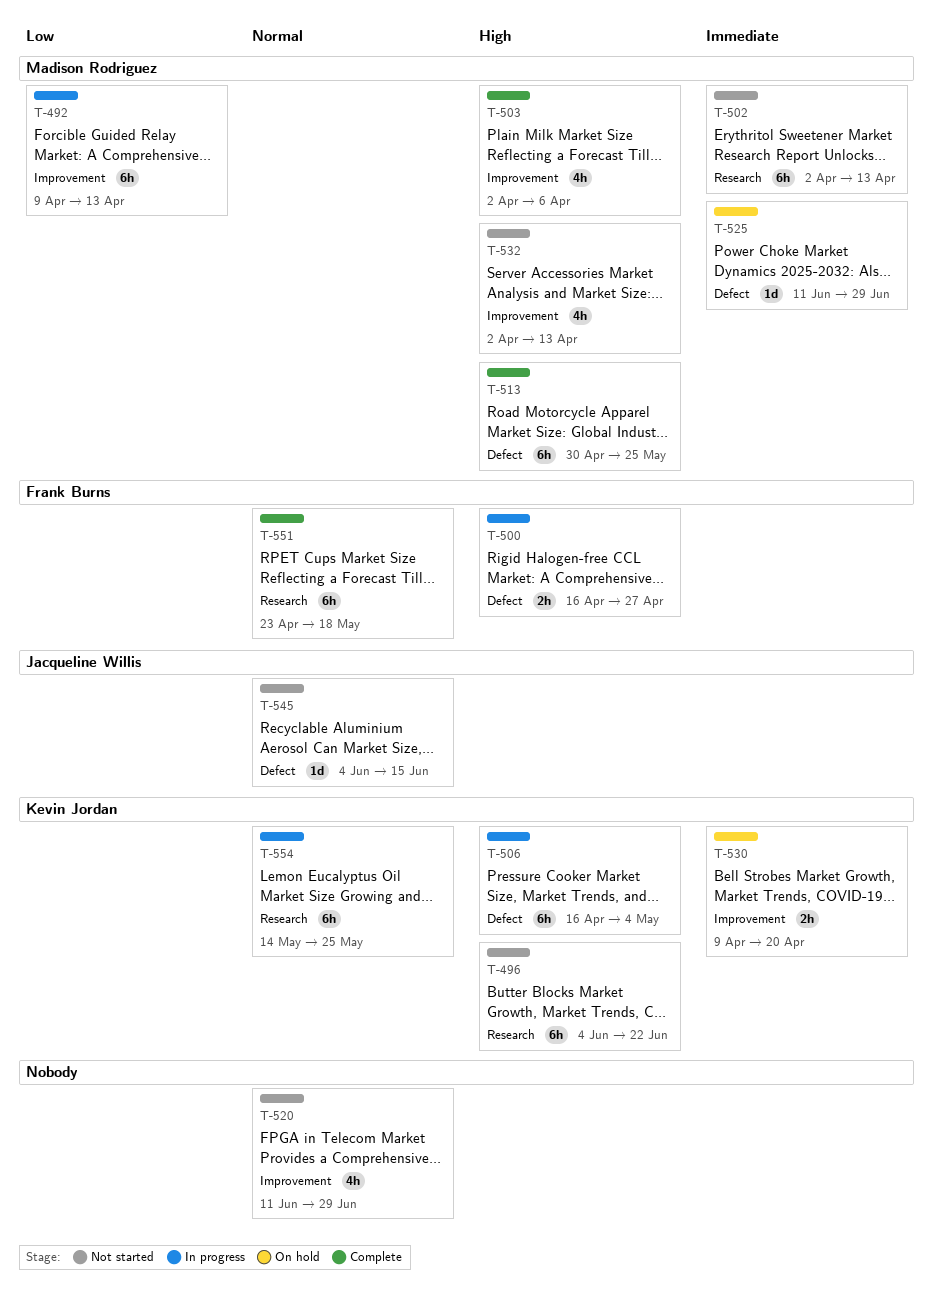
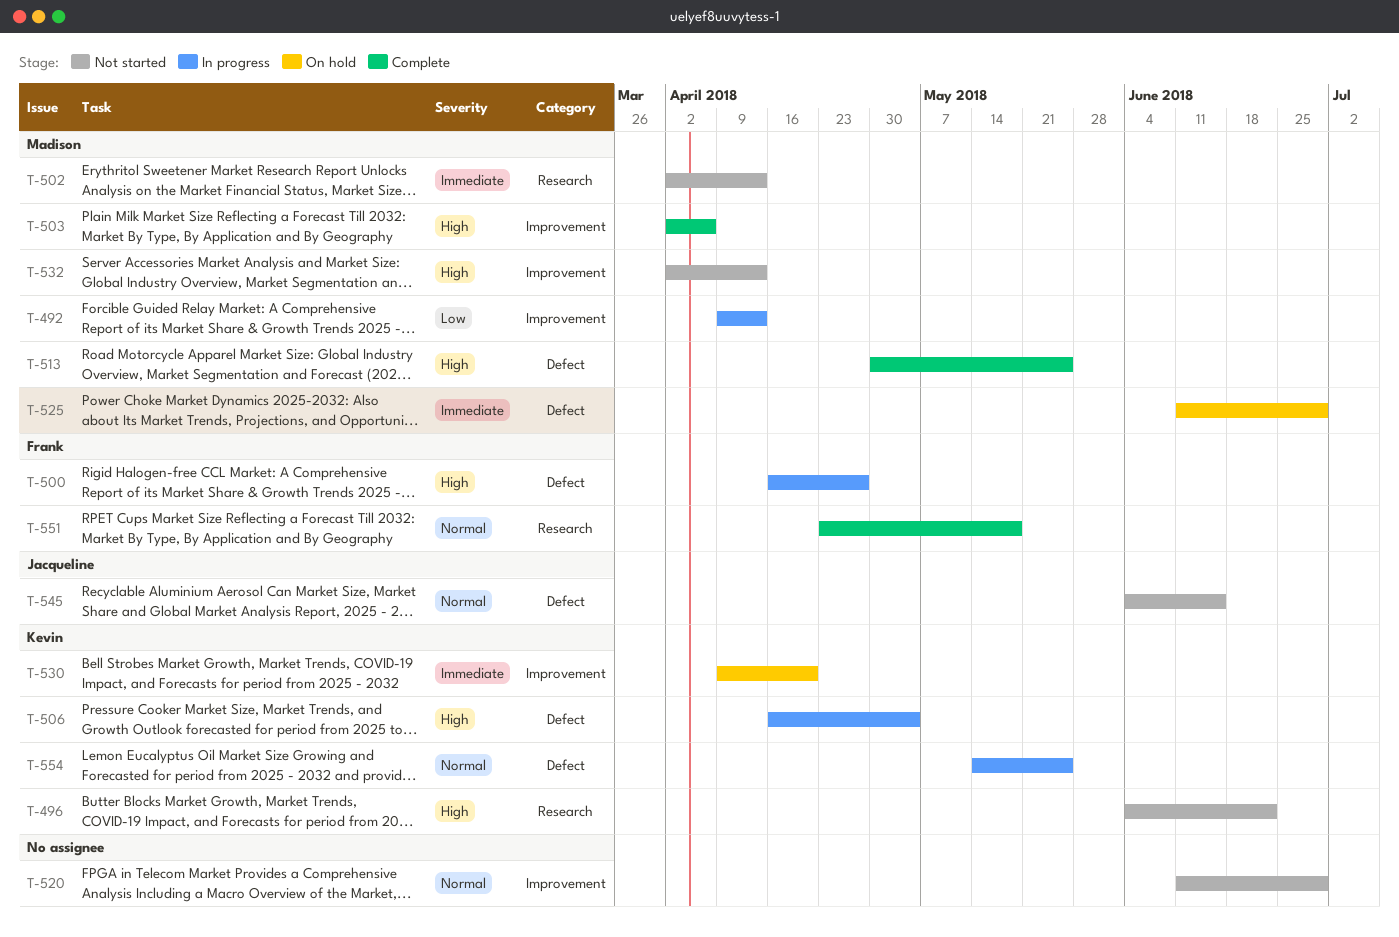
T-554, label: Research -> Defect

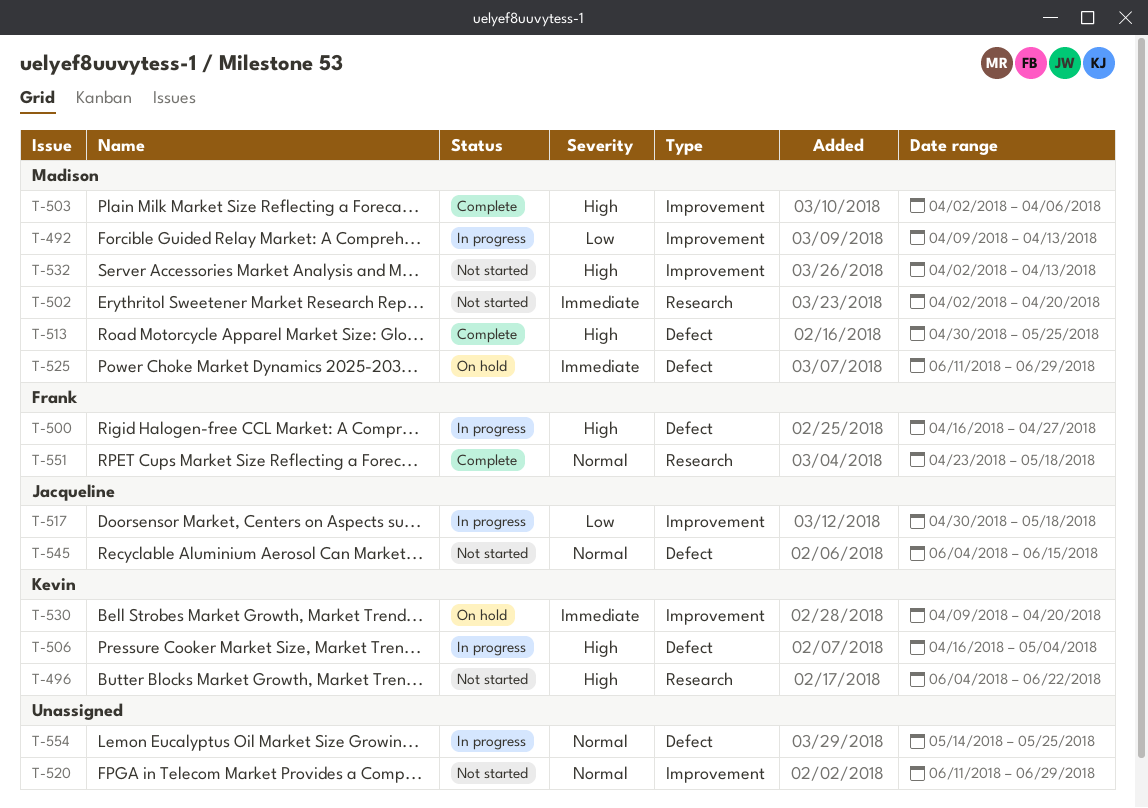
T-502, due: Apr 13 -> Apr 20
T-517: none -> present
T-554, owner: Kevin -> none

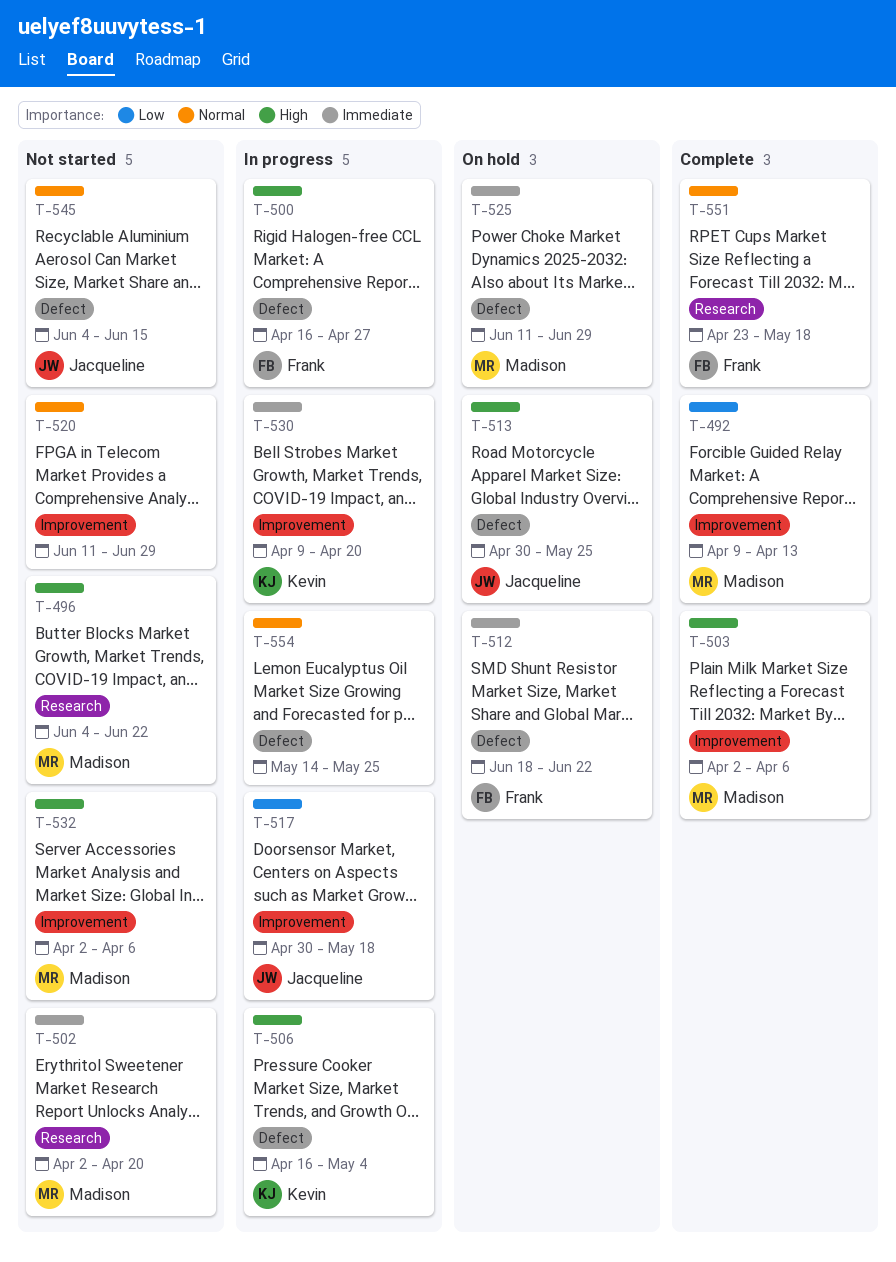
T-492, status: In progress -> Complete
T-496, owner: Kevin -> Madison
T-512: none -> present
T-513, status: Complete -> On hold
T-513, owner: Madison -> Jacqueline
T-530, status: On hold -> In progress
T-532, due: Apr 13 -> Apr 6

